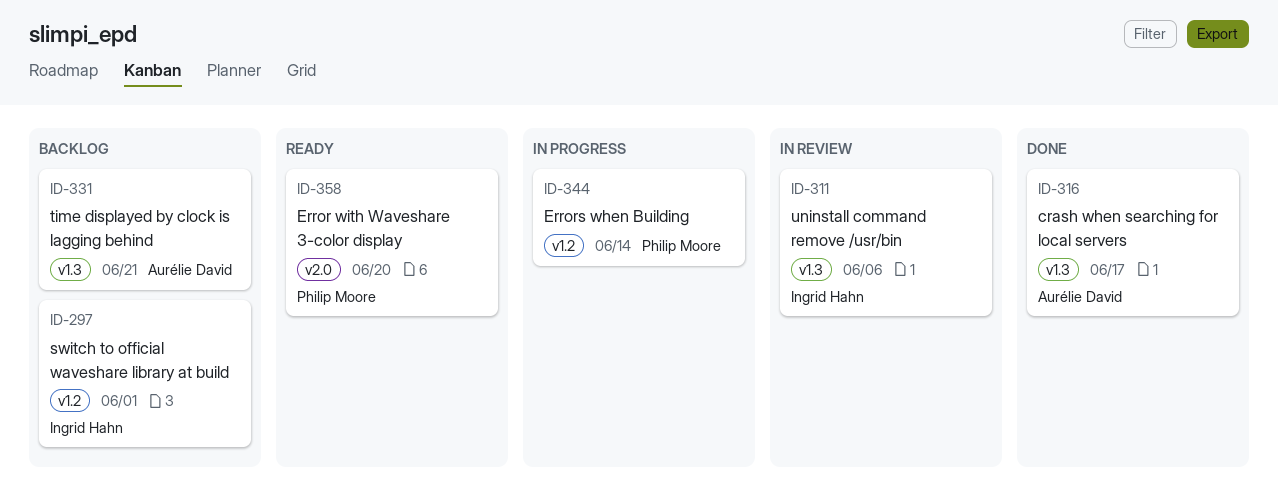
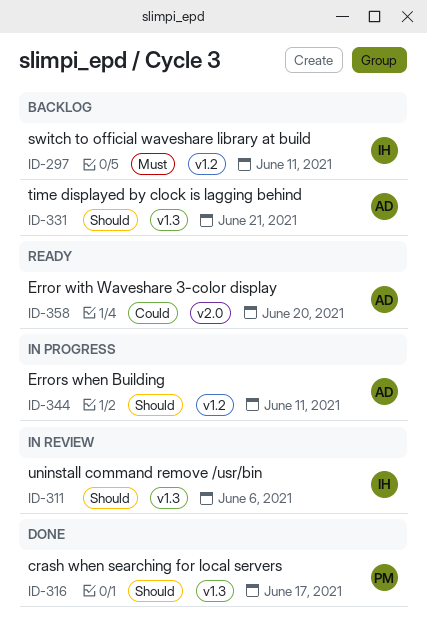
ID-297, due: Jun 1 -> Jun 11
ID-316, owner: Aurélie David -> Philip Moore
ID-344, owner: Philip Moore -> Aurélie David
ID-344, due: Jun 14 -> Jun 11
ID-358, owner: Philip Moore -> Aurélie David

